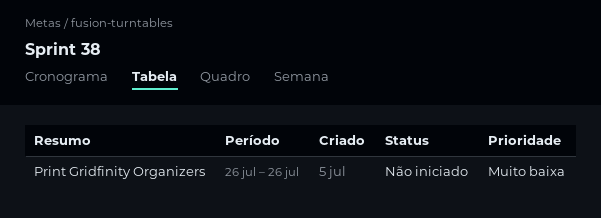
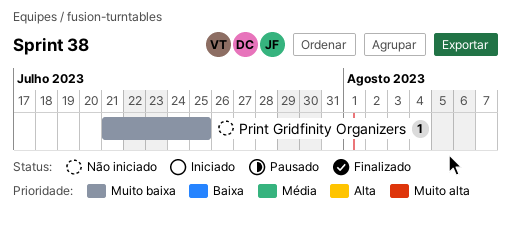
Print Gridfinity Organizers, start: Jul 26 -> Jul 21
Print Gridfinity Organizers, due: Jul 26 -> Jul 25

